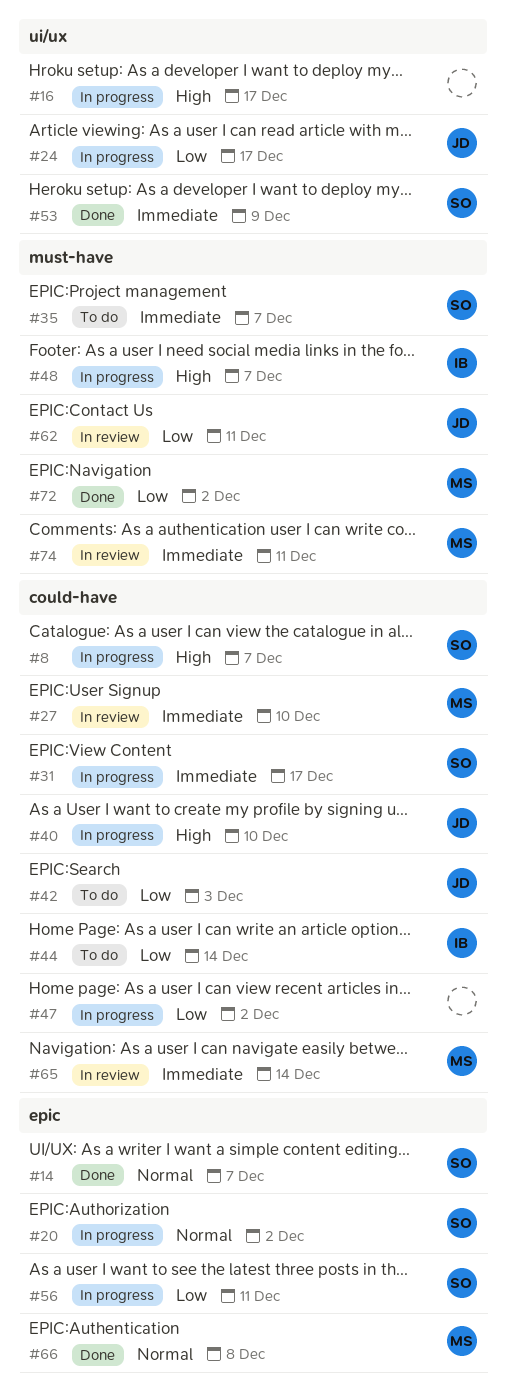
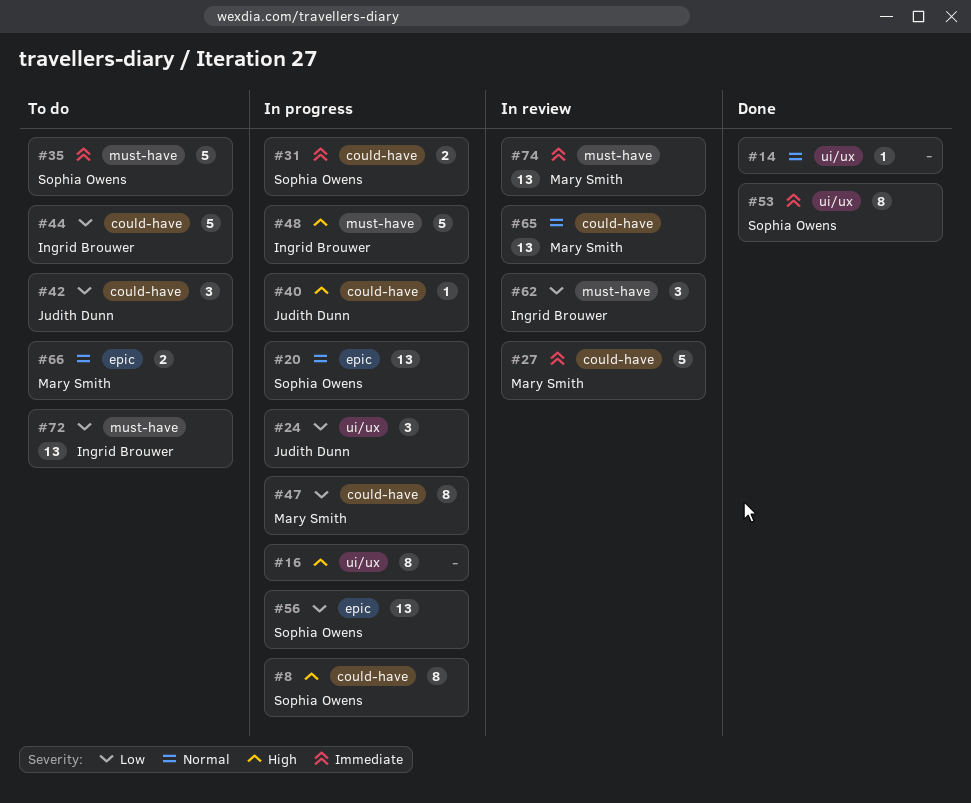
#14, owner: Sophia Owens -> none
#14, label: epic -> ui/ux
#47, owner: none -> Mary Smith
#62, owner: Judith Dunn -> Ingrid Brouwer
#65, priority: Immediate -> Normal
#66, status: Done -> To do
#72, status: Done -> To do
#72, owner: Mary Smith -> Ingrid Brouwer

